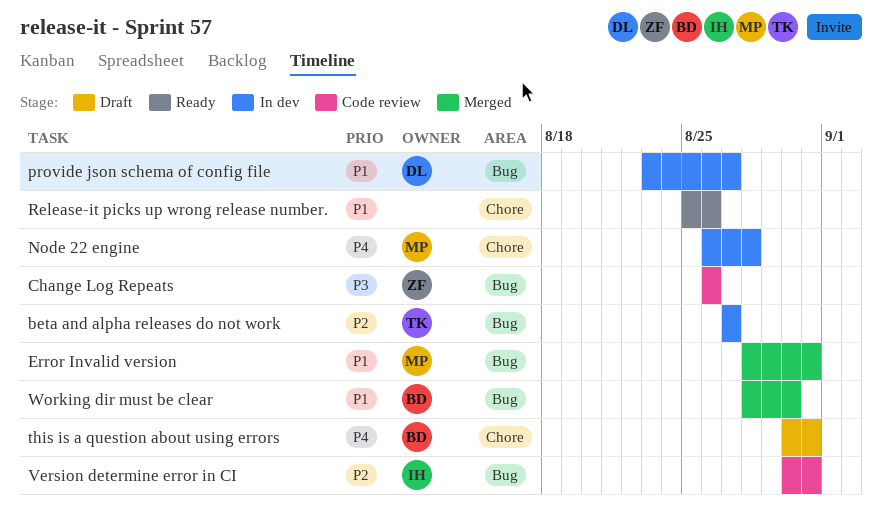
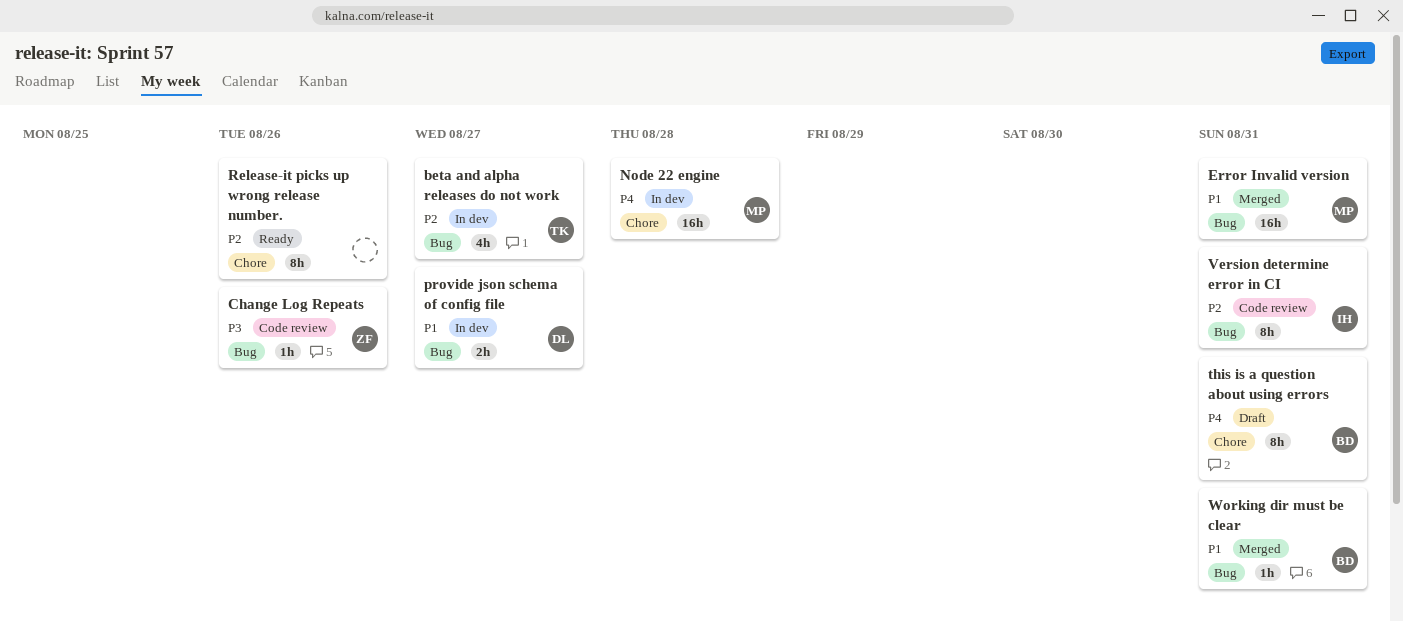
Release-it picks up wrong release number., priority: P1 -> P2
Working dir must be clear, due: Aug 30 -> Aug 31

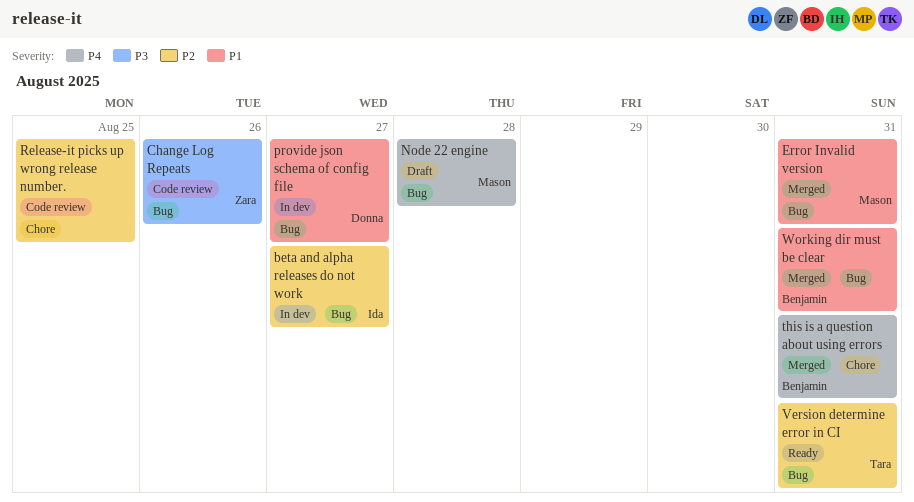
beta and alpha releases do not work, owner: Tara -> Ida
Node 22 engine, status: In dev -> Draft
Node 22 engine, label: Chore -> Bug
Release-it picks up wrong release number., status: Ready -> Code review
Release-it picks up wrong release number., due: Aug 26 -> Aug 25
this is a question about using errors, status: Draft -> Merged
Version determine error in CI, status: Code review -> Ready
Version determine error in CI, owner: Ida -> Tara

